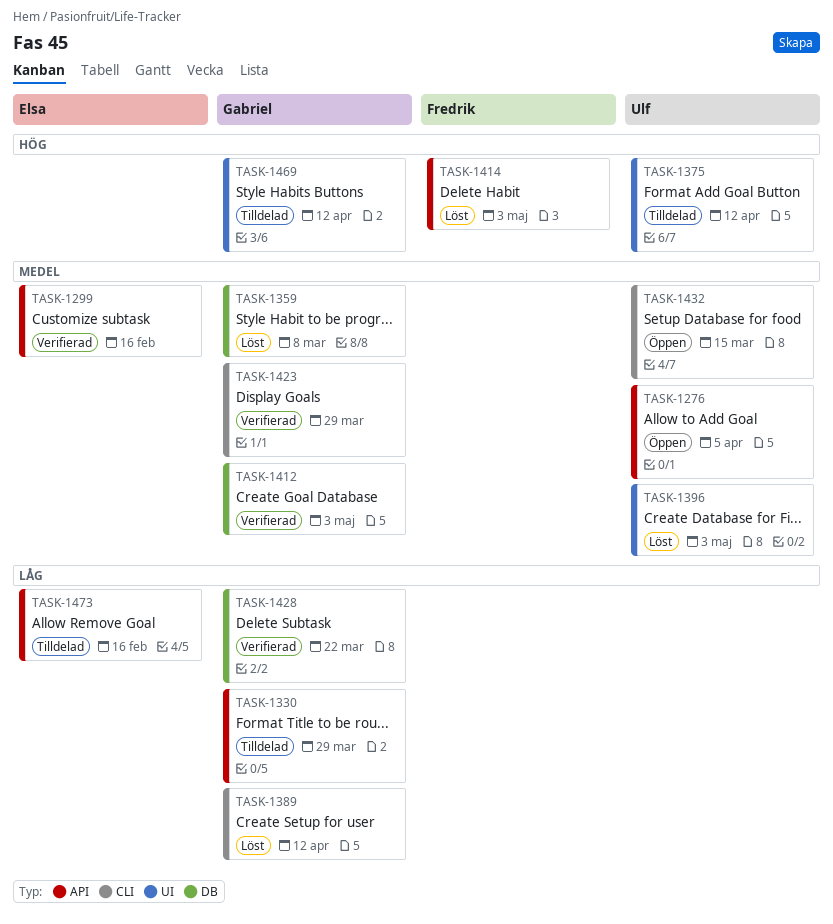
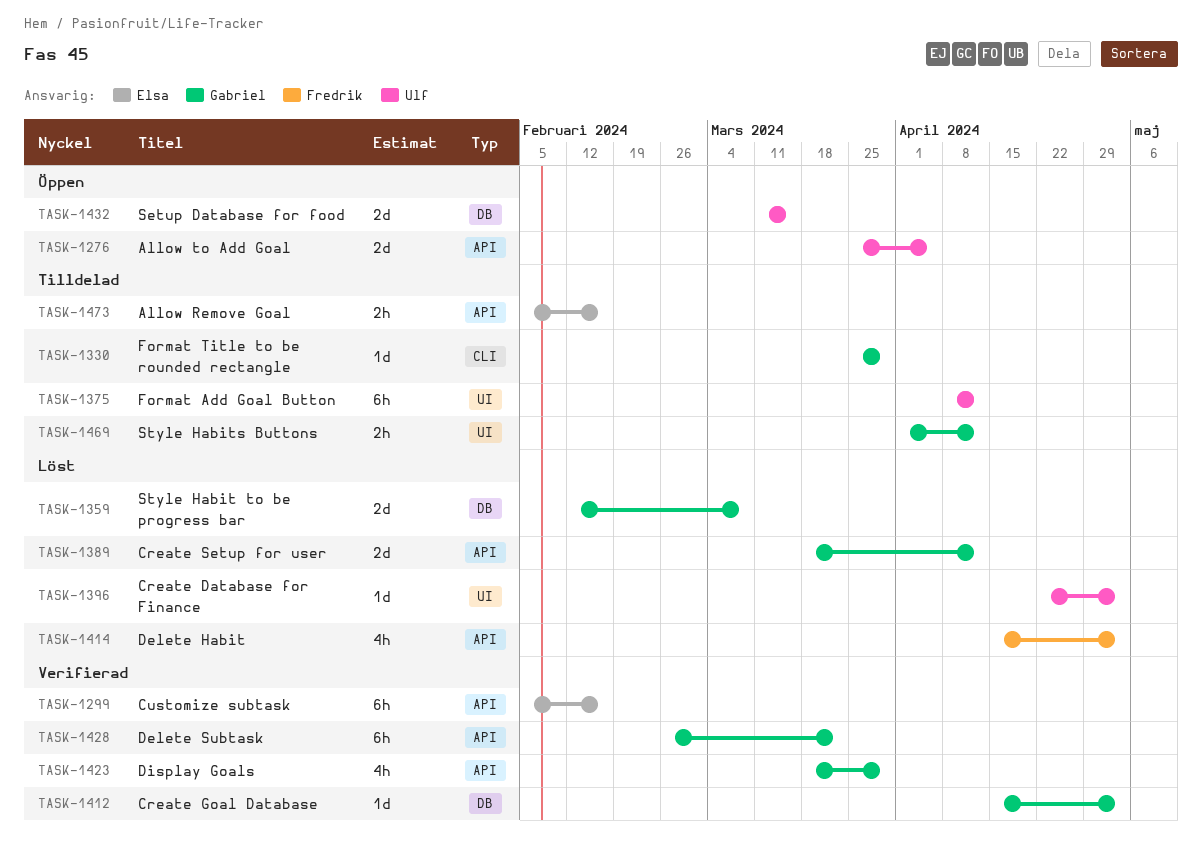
TASK-1330, label: API -> CLI
TASK-1389, label: CLI -> API
TASK-1423, label: CLI -> API
TASK-1428, label: DB -> API
TASK-1432, label: CLI -> DB

